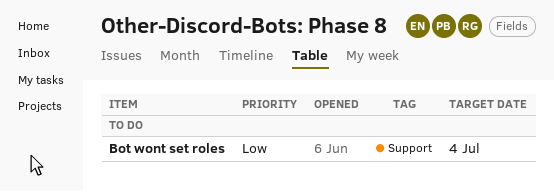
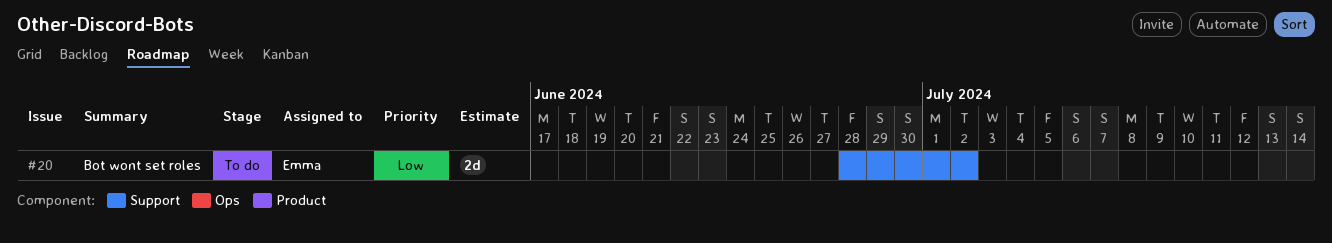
Bot wont set roles, due: Jul 4 -> Jul 2

